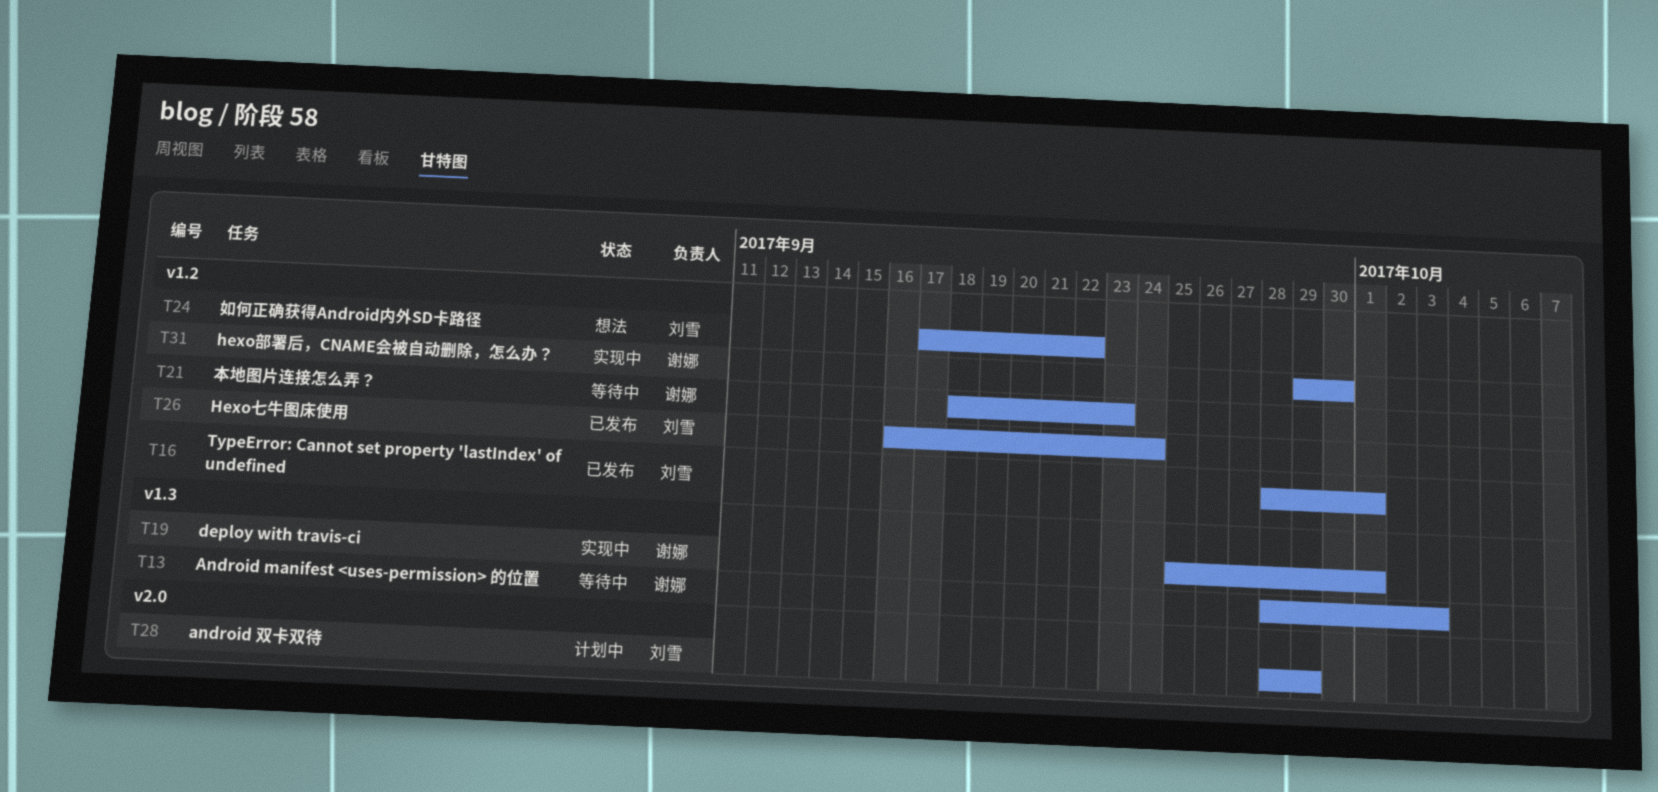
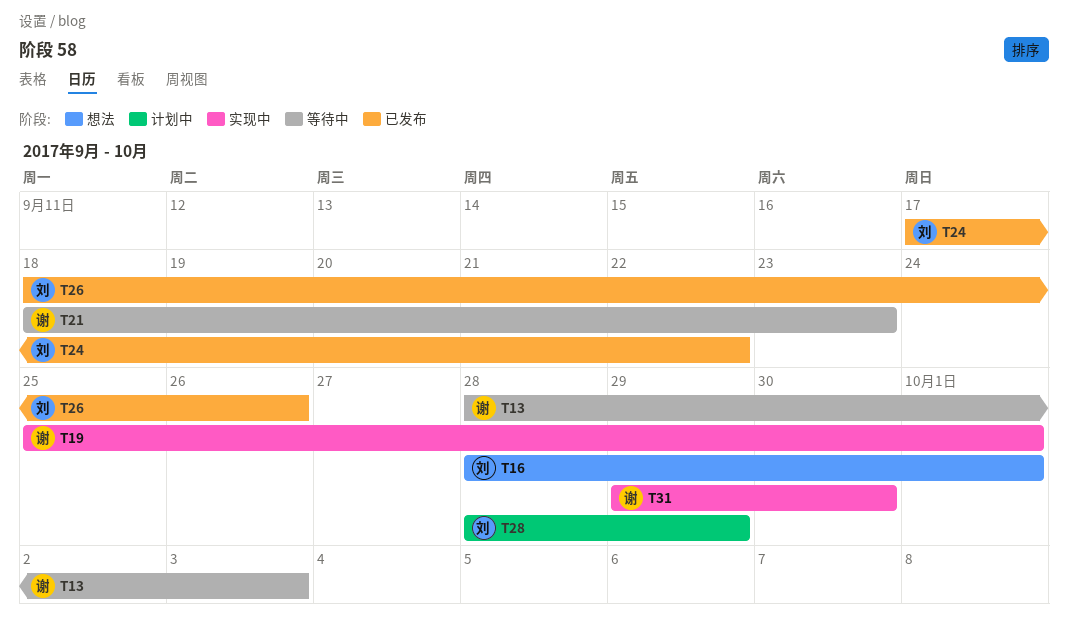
T16, status: 已发布 -> 想法
T24, status: 想法 -> 已发布
T26, start: Sep 16 -> Sep 18
T26, due: Sep 24 -> Sep 26

